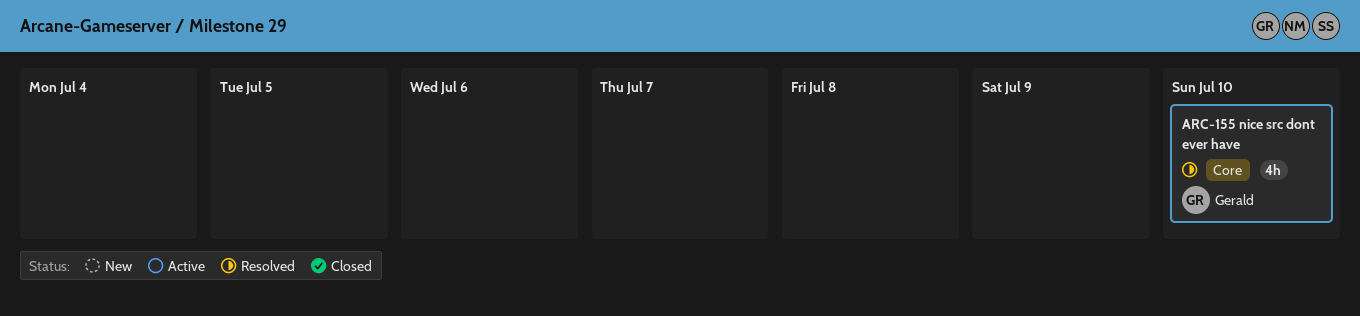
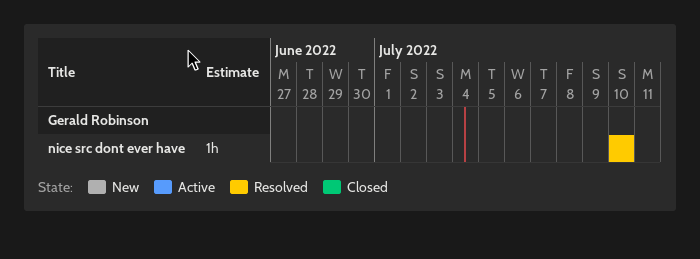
nice src dont ever have, estimate: 4h -> 1h

